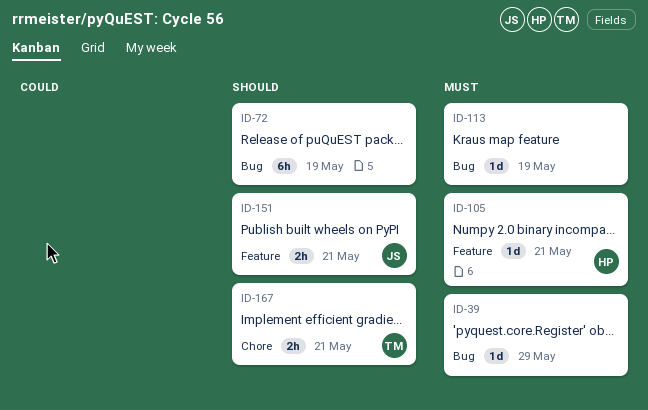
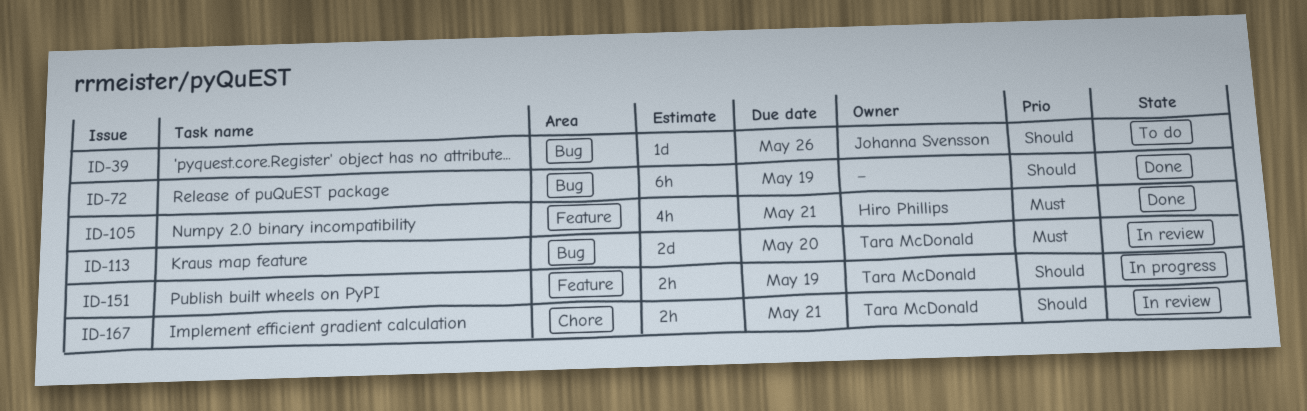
ID-39, owner: none -> Johanna Svensson
ID-39, priority: Must -> Should
ID-39, due: May 29 -> May 26
ID-105, estimate: 1d -> 4h
ID-113, owner: none -> Tara McDonald
ID-113, estimate: 1d -> 2d
ID-113, due: May 19 -> May 20
ID-151, owner: Johanna Svensson -> Tara McDonald
ID-151, due: May 21 -> May 19

